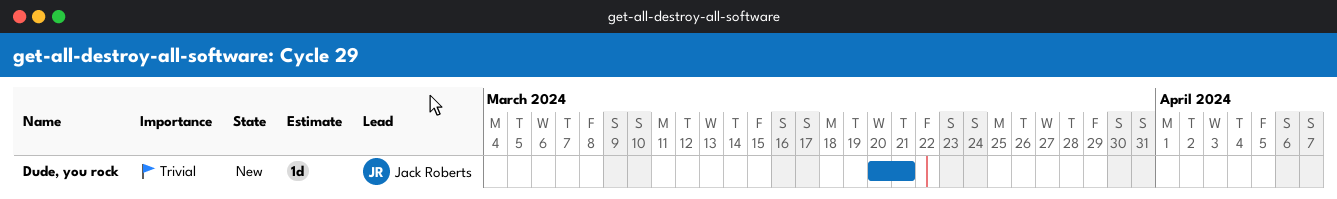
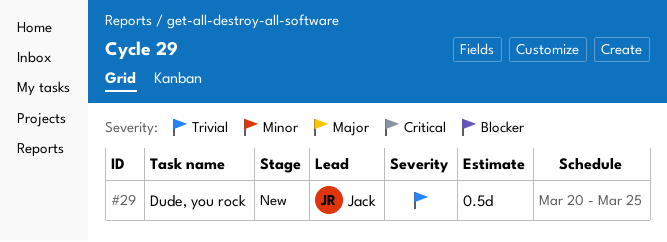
Dude, you rock, estimate: 1d -> 0.5d
Dude, you rock, due: Mar 21 -> Mar 25

